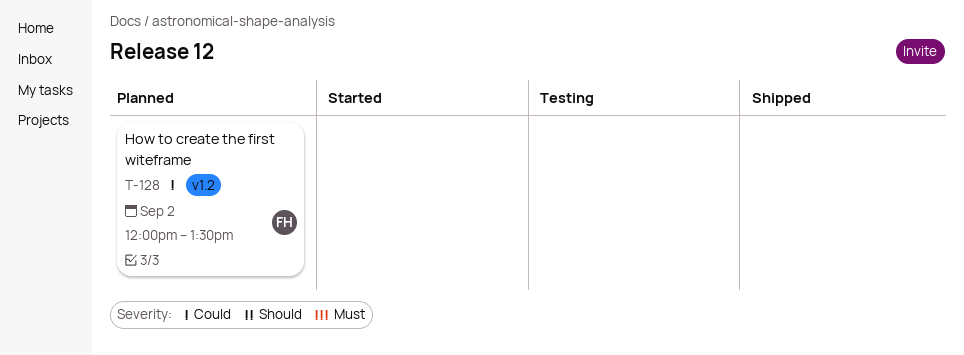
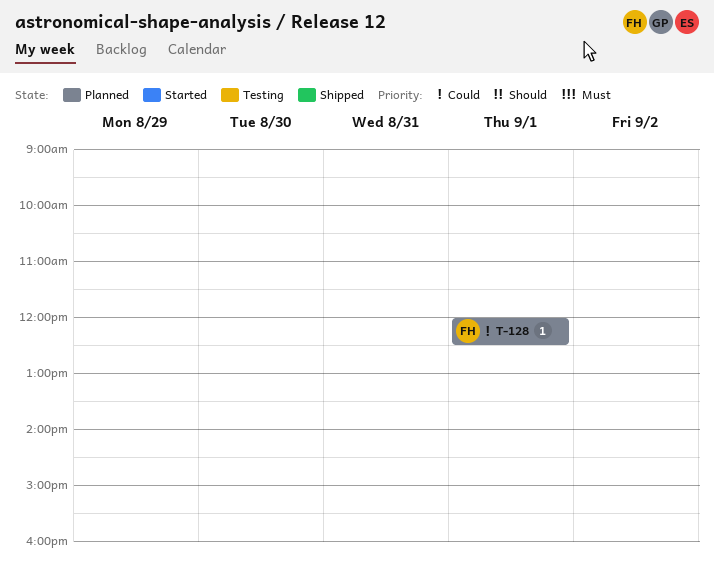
T-128, day: Sep 2 -> Sep 1
T-128, ends: 13:30 -> 12:30

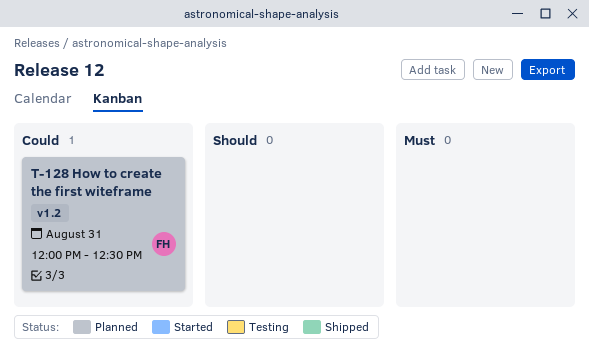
T-128, day: Sep 1 -> Aug 31

